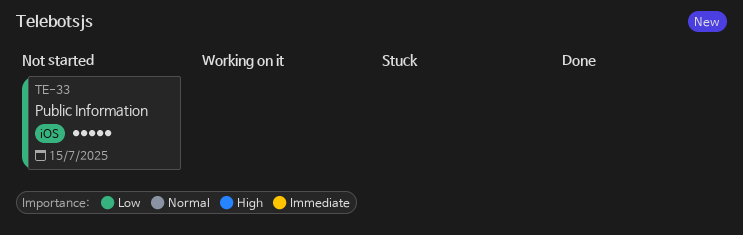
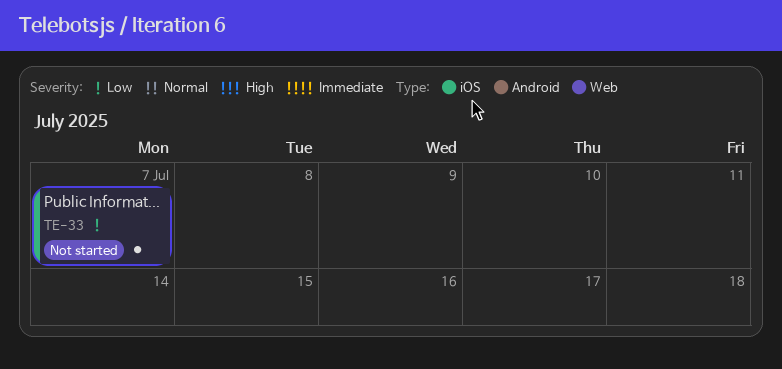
TE-33, estimate: 5 -> 1
TE-33, due: Jul 15 -> Jul 7

